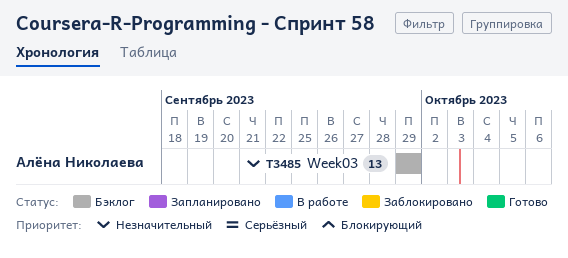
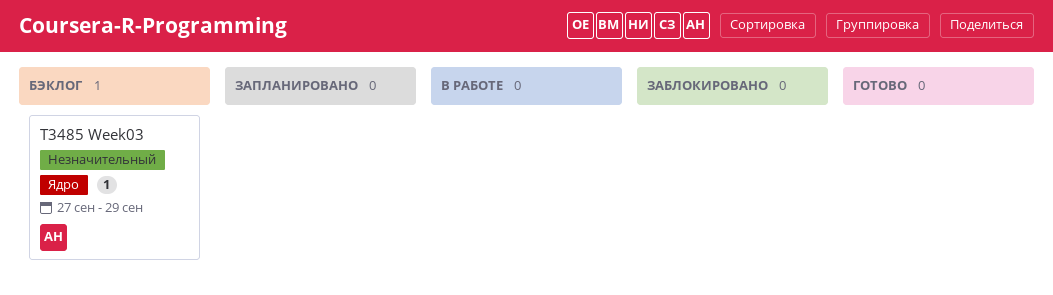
T3485, estimate: 13 -> 1
T3485, start: Sep 29 -> Sep 27

